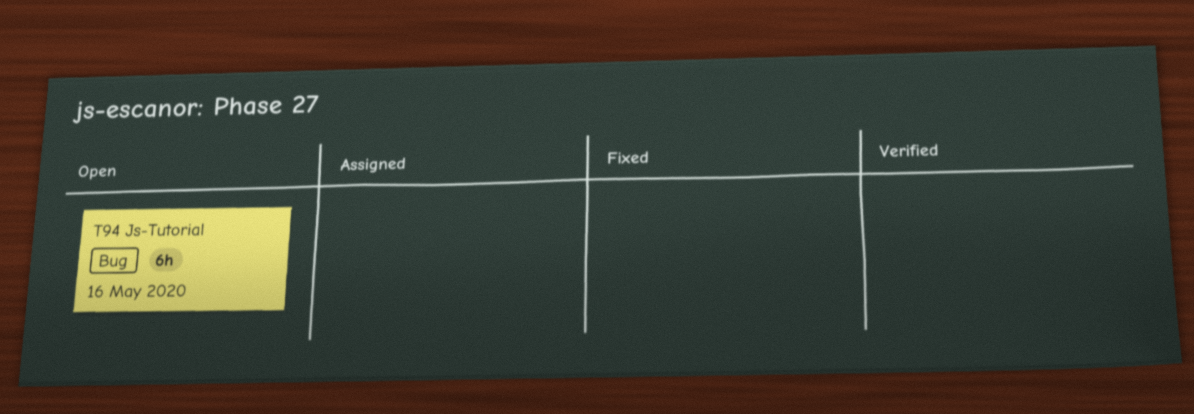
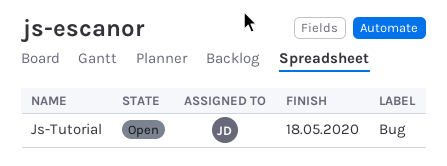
Js-Tutorial, due: May 16 -> May 18

